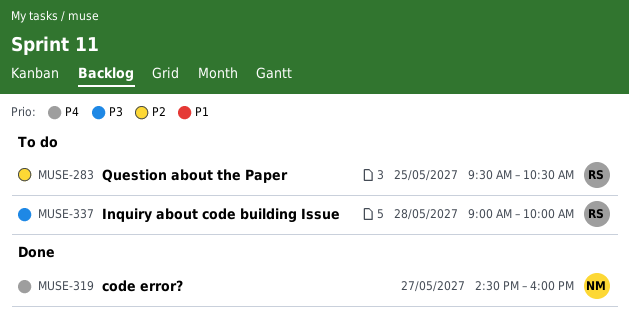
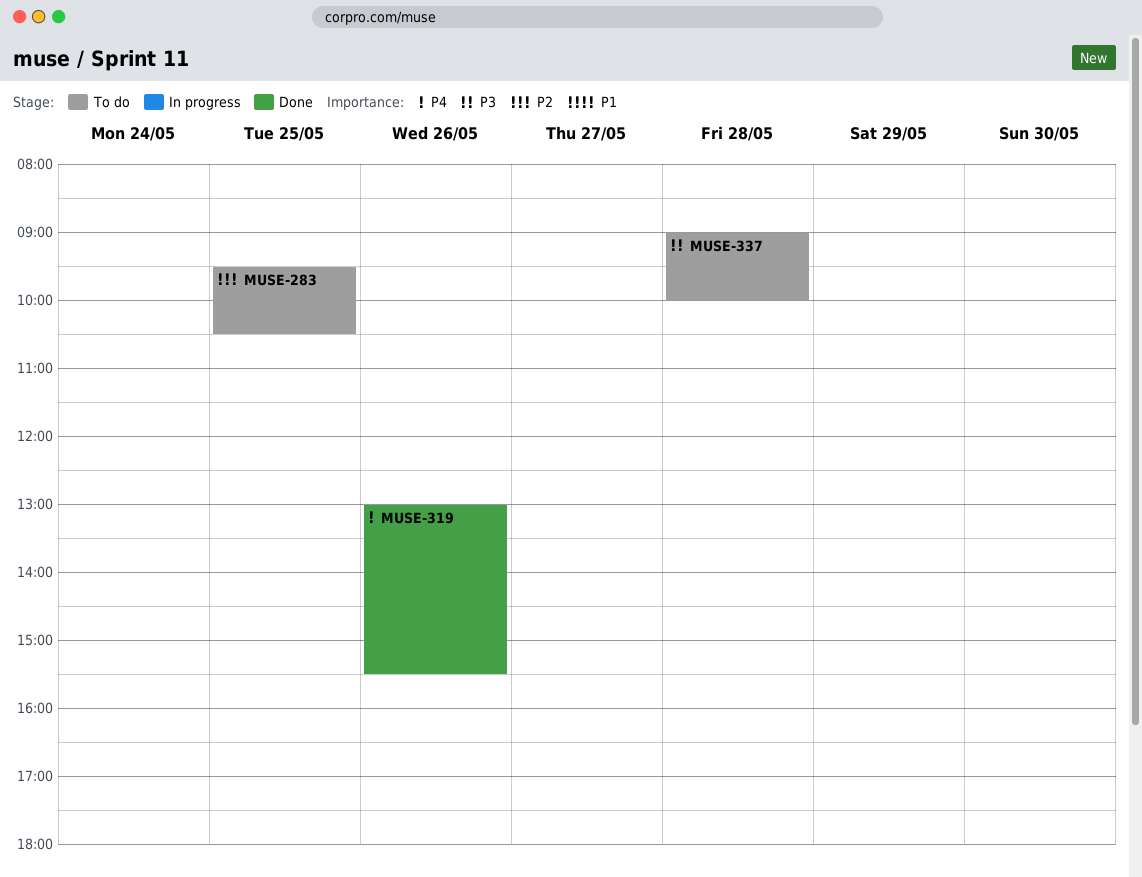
MUSE-319, day: May 27 -> May 26
MUSE-319, begins: 14:30 -> 13:00
MUSE-319, ends: 16:00 -> 15:30

